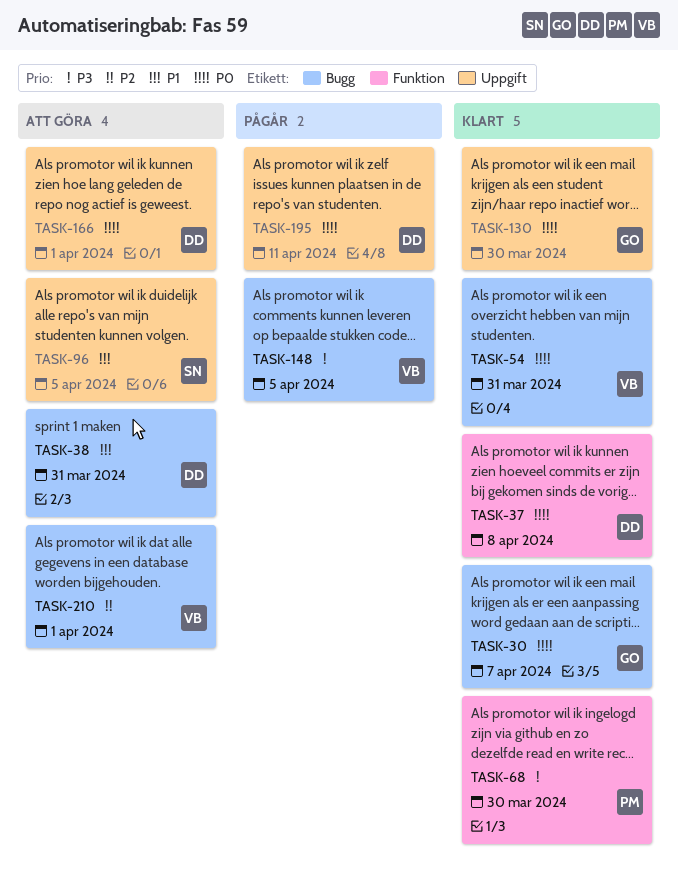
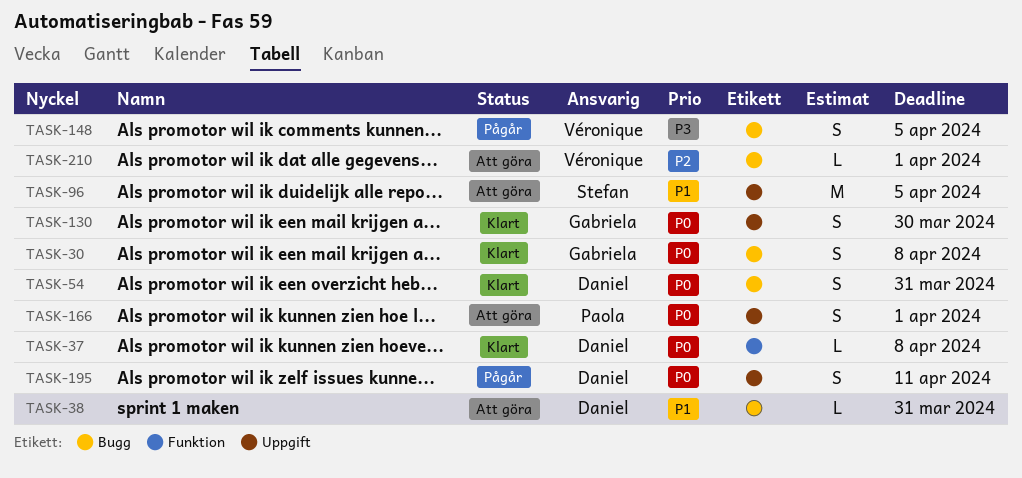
TASK-30, due: Apr 7 -> Apr 8
TASK-54, owner: Véronique -> Daniel
TASK-68: present -> none
TASK-166, owner: Daniel -> Paola

